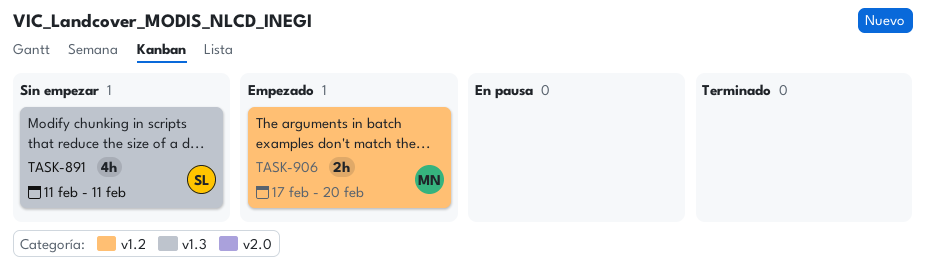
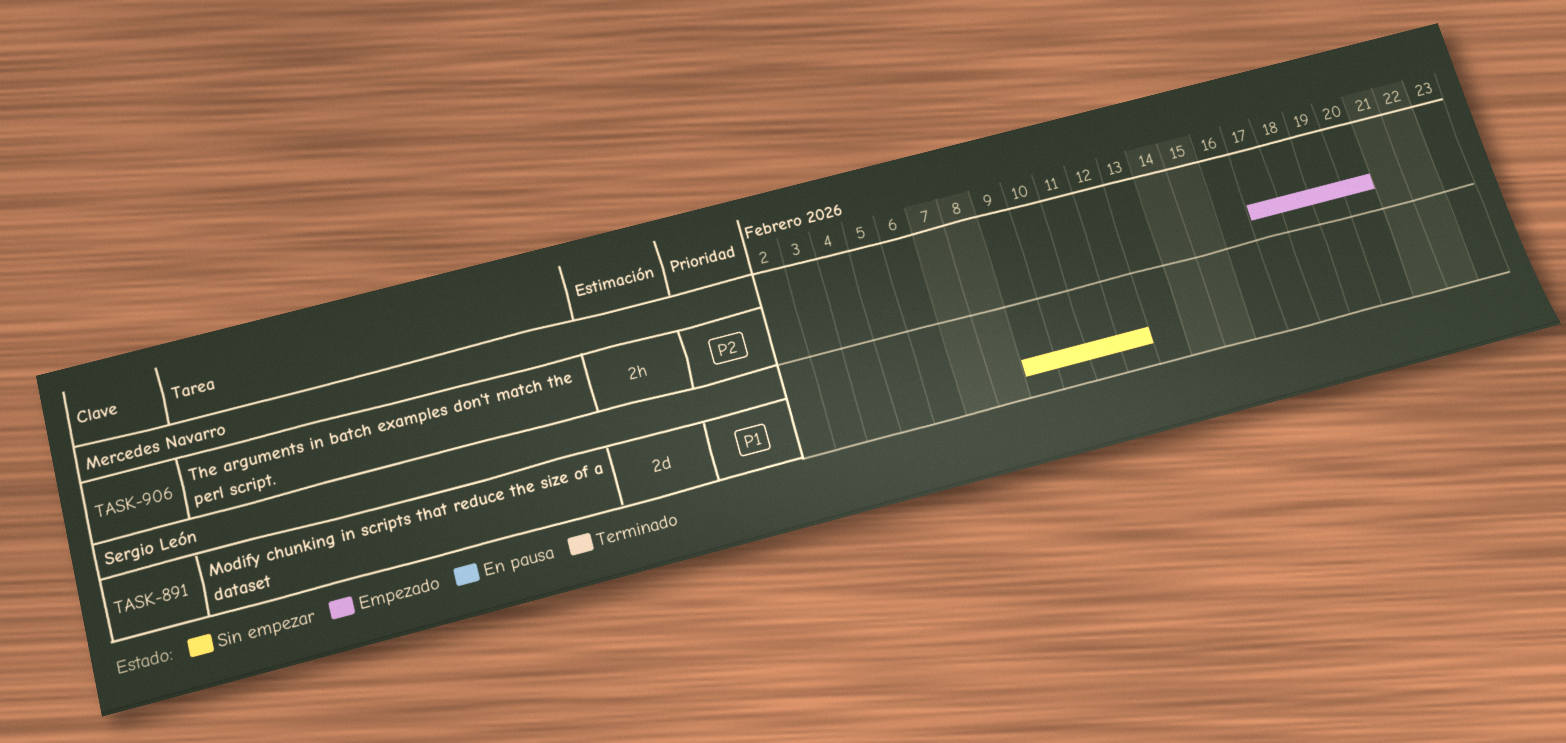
TASK-891, estimate: 4h -> 2d
TASK-891, start: Feb 11 -> Feb 9
TASK-891, due: Feb 11 -> Feb 12

